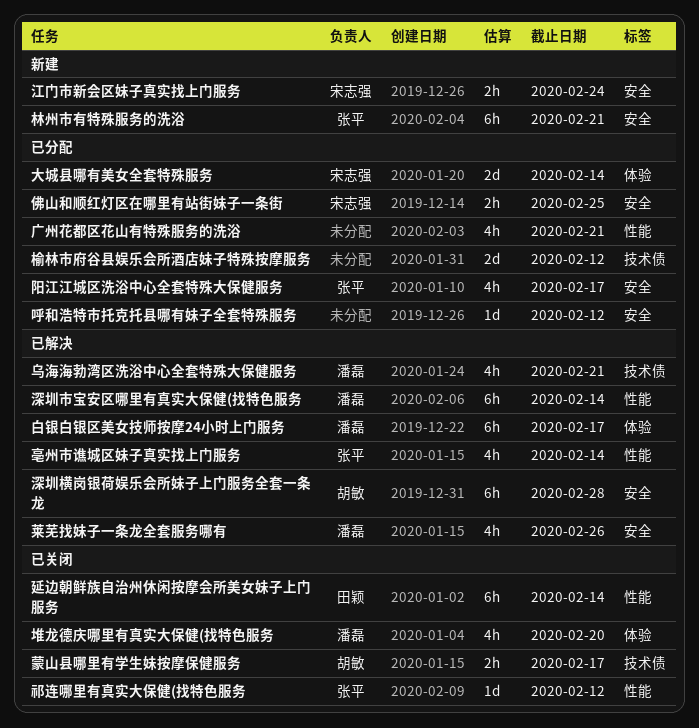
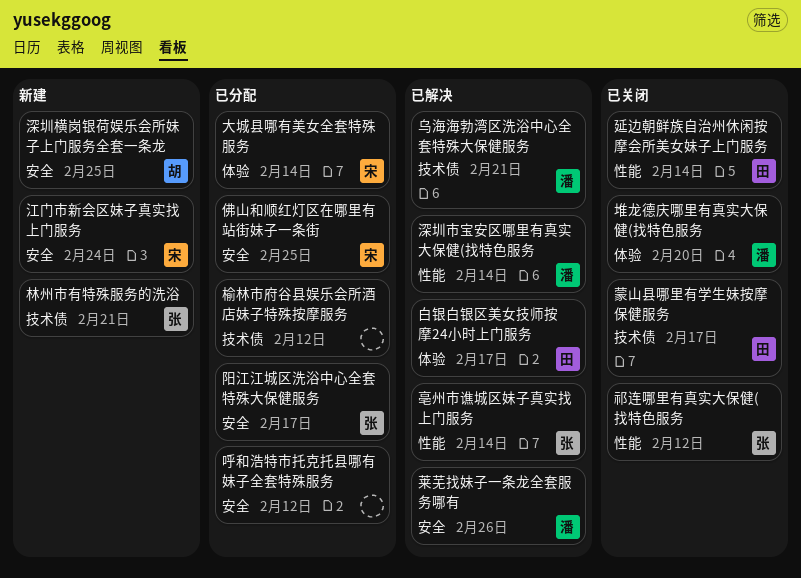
广州花都区花山有特殊服务的洗浴: present -> none
林州市有特殊服务的洗浴, label: 安全 -> 技术债
深圳横岗银荷娱乐会所妹子上门服务全套一条龙, status: 已解决 -> 新建
深圳横岗银荷娱乐会所妹子上门服务全套一条龙, due: Feb 28 -> Feb 25
白银白银区美女技师按摩24小时上门服务, owner: 潘磊 -> 田颖
蒙山县哪里有学生妹按摩保健服务, owner: 胡敏 -> 田颖

